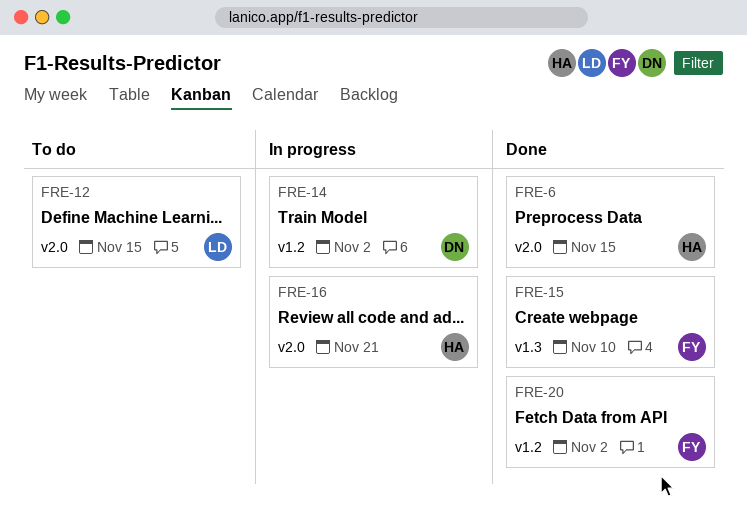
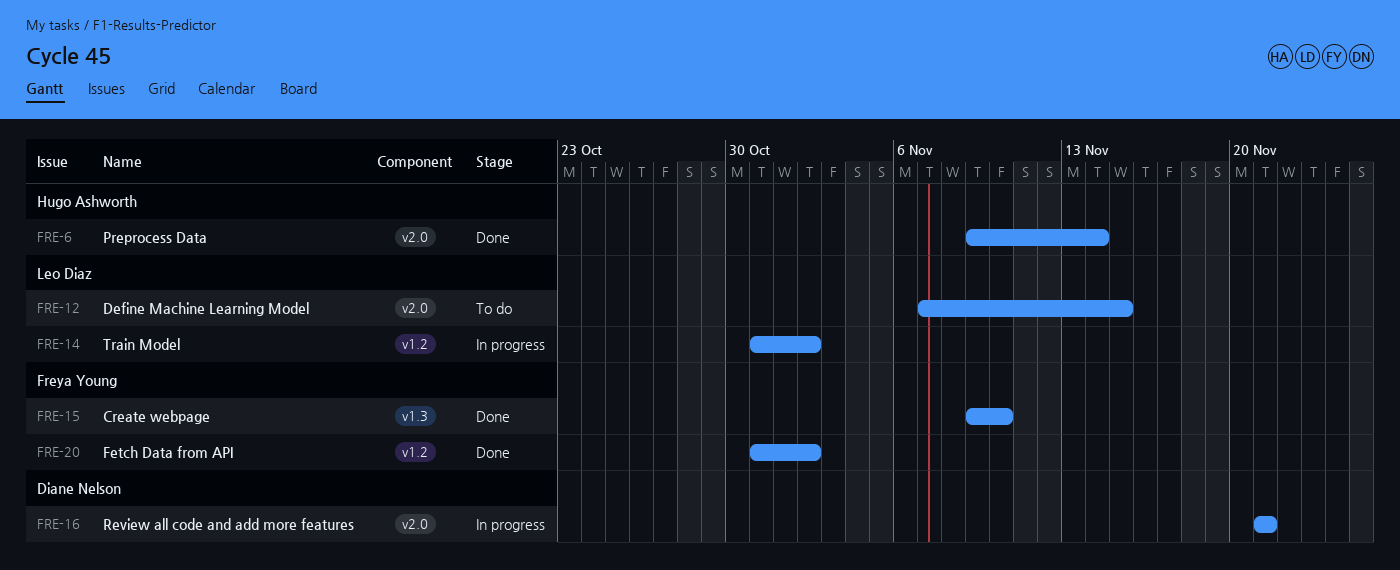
FRE-6, due: Nov 15 -> Nov 14
FRE-14, owner: Diane Nelson -> Leo Diaz
FRE-16, owner: Hugo Ashworth -> Diane Nelson

